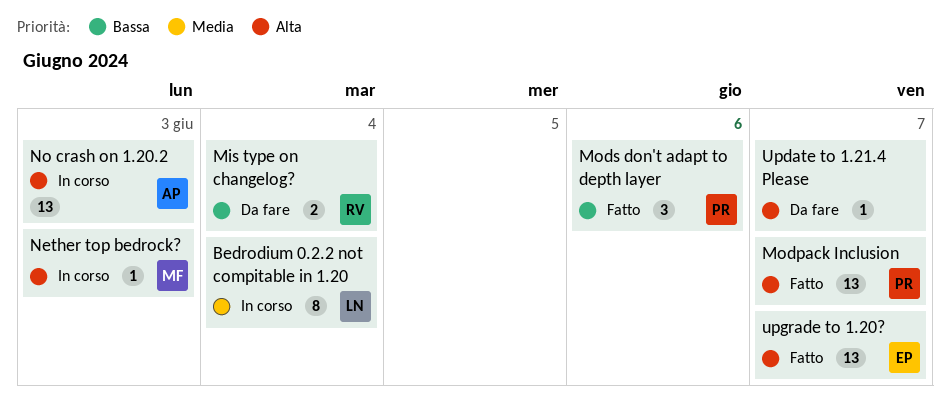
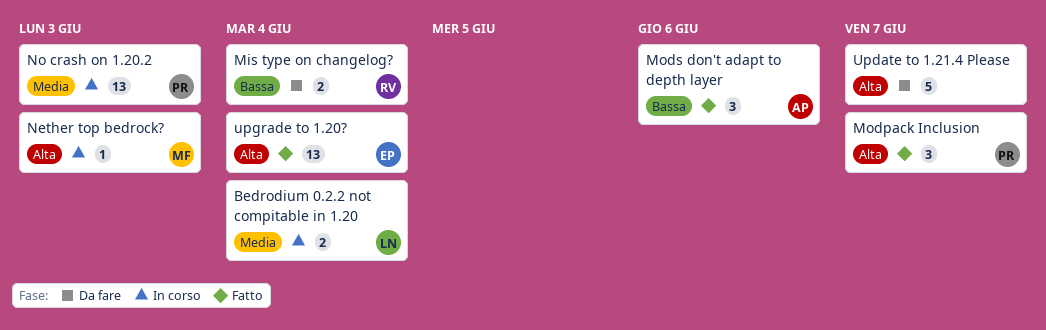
Bedrodium 0.2.2 not compitable in 1.20, estimate: 8 -> 2
Modpack Inclusion, estimate: 13 -> 3
Mods don't adapt to depth layer, owner: PR -> AP
No crash on 1.20.2, owner: AP -> PR
No crash on 1.20.2, priority: Alta -> Media
Update to 1.21.4 Please, estimate: 1 -> 5
upgrade to 1.20?, due: Jun 7 -> Jun 4

